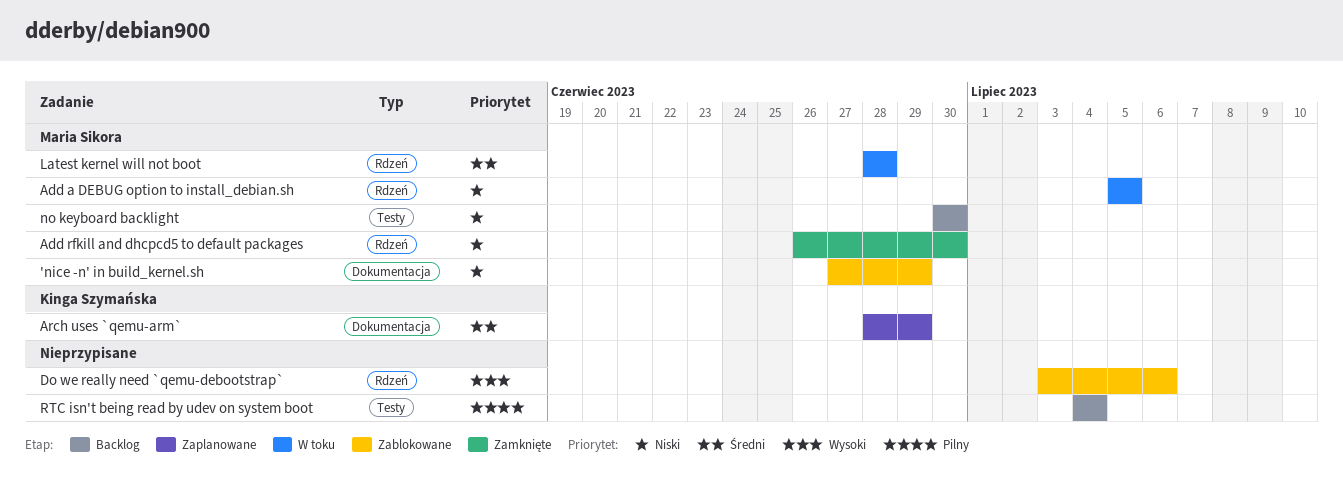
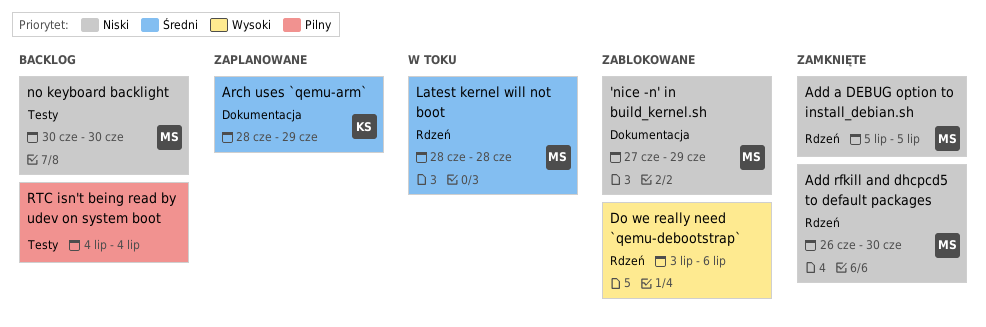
Add a DEBUG option to install_debian.sh, status: W toku -> Zamknięte

